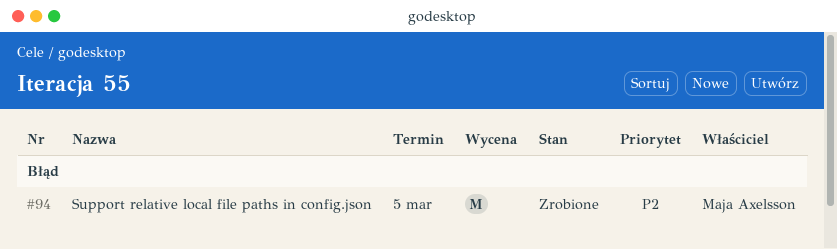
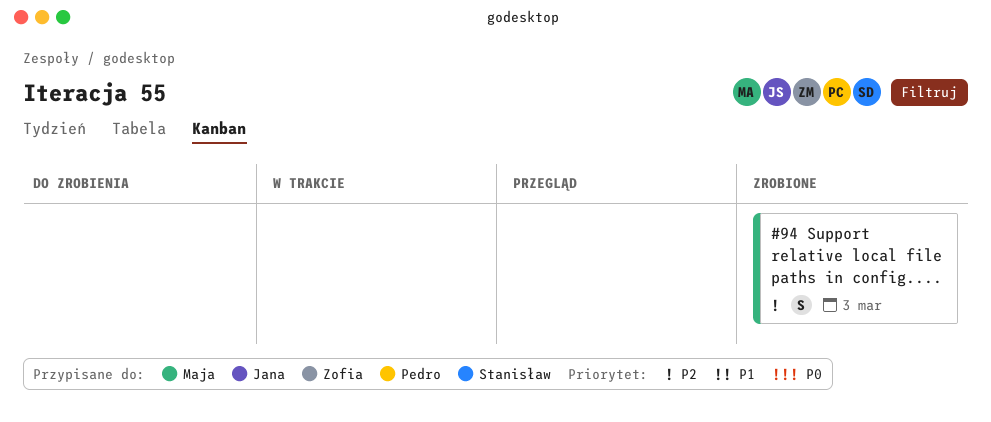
#94, estimate: M -> S
#94, due: Mar 5 -> Mar 3

